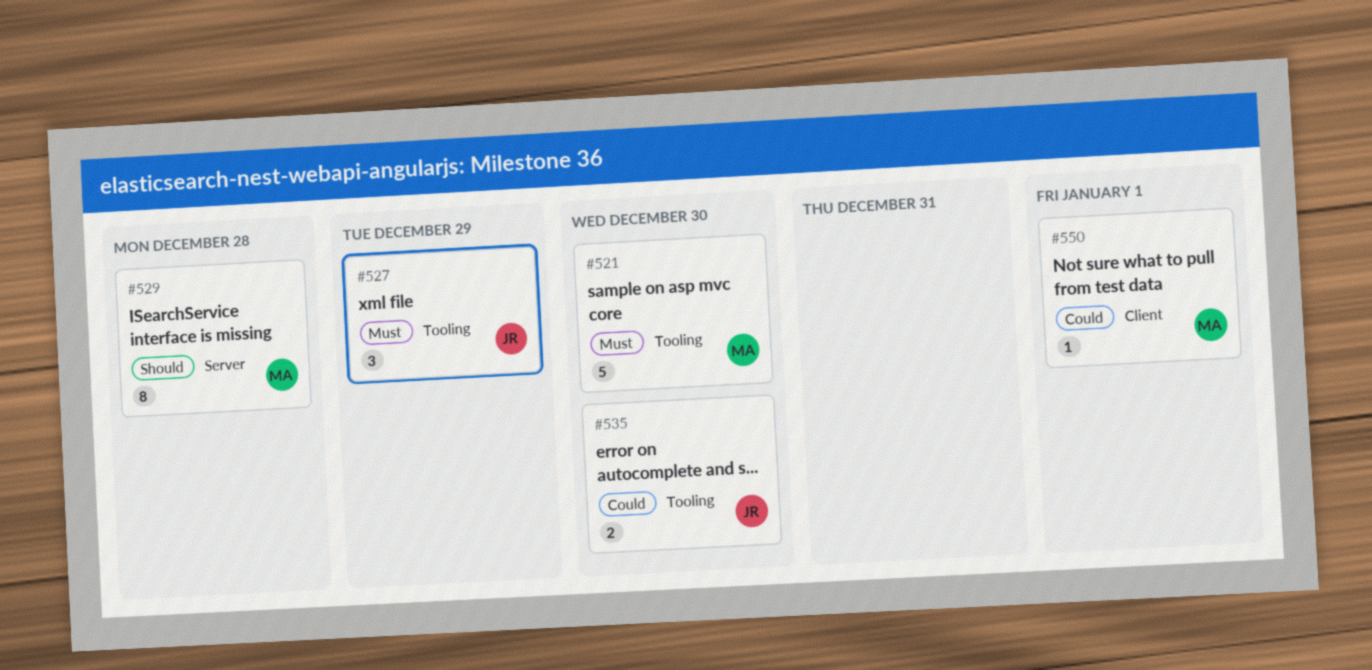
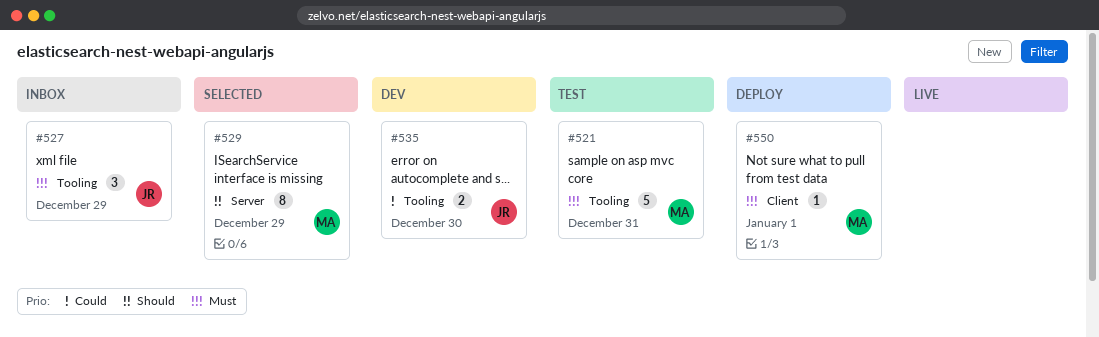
#521, due: Dec 30 -> Dec 31
#529, due: Dec 28 -> Dec 29
#550, priority: Could -> Must

